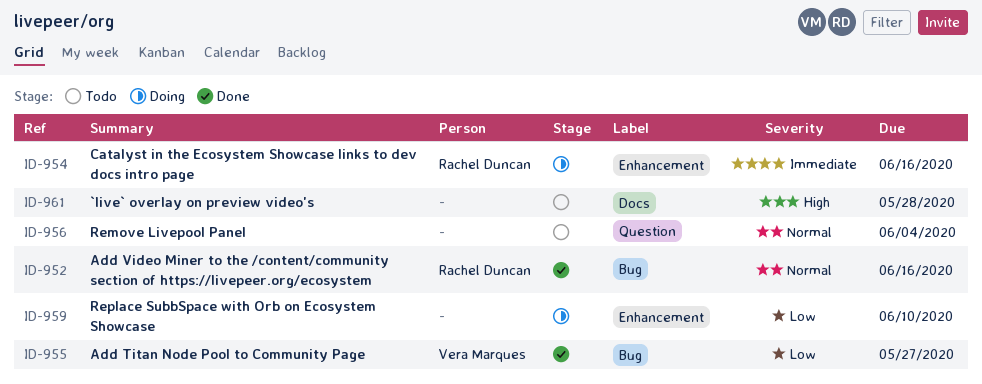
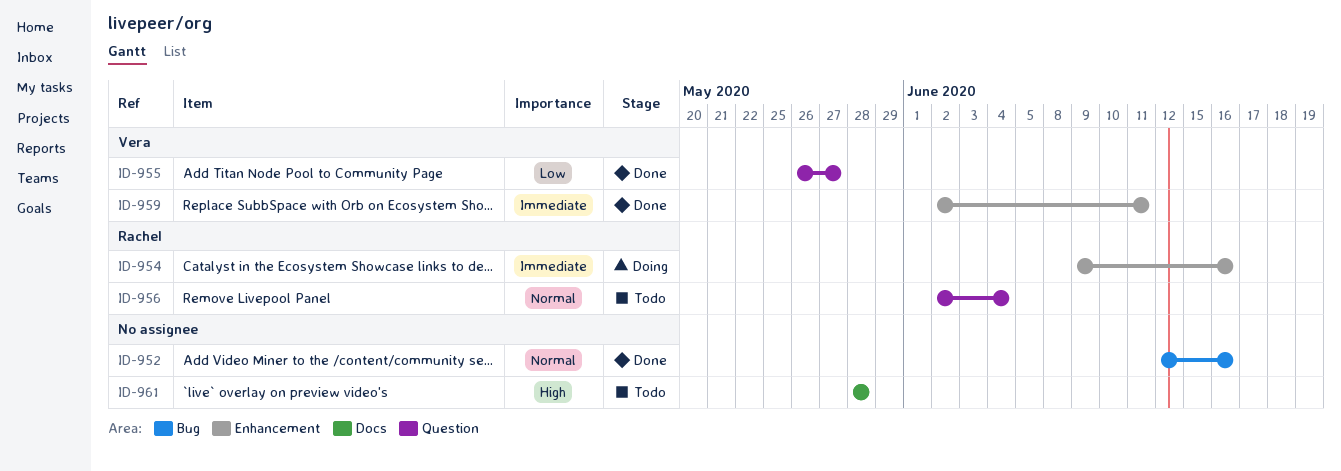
ID-952, owner: Rachel Duncan -> none
ID-955, label: Bug -> Question
ID-956, owner: none -> Rachel Duncan
ID-959, status: Doing -> Done
ID-959, owner: none -> Vera Marques
ID-959, priority: Low -> Immediate
ID-959, due: Jun 10 -> Jun 11

